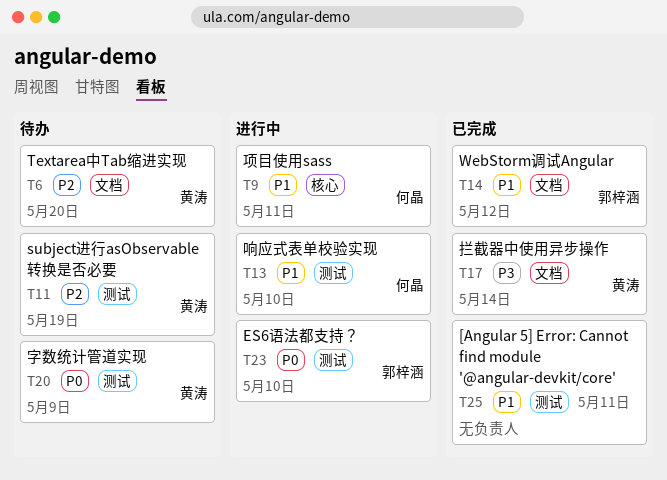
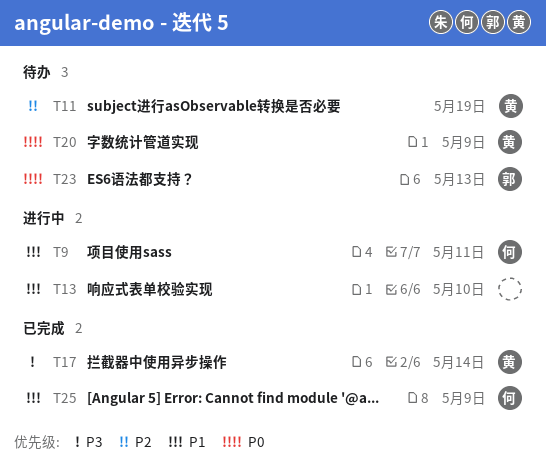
T6: present -> none
T13, owner: 何晶 -> none
T14: present -> none
T23, status: 进行中 -> 待办
T23, due: May 10 -> May 13
T25, owner: none -> 何晶
T25, due: May 11 -> May 9

